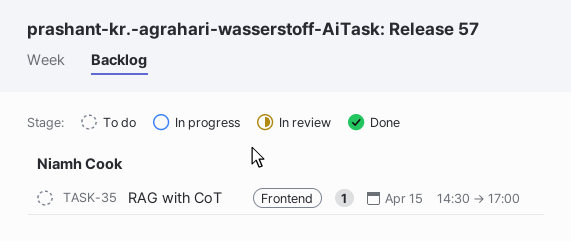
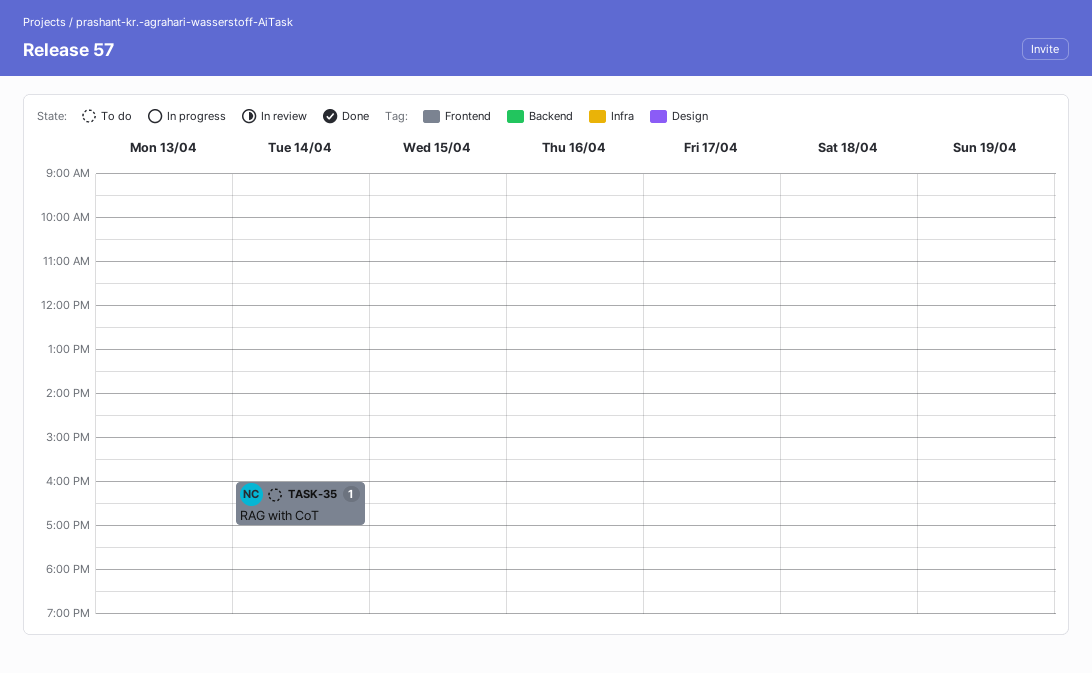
TASK-35, day: Apr 15 -> Apr 14
TASK-35, begins: 14:30 -> 16:00

